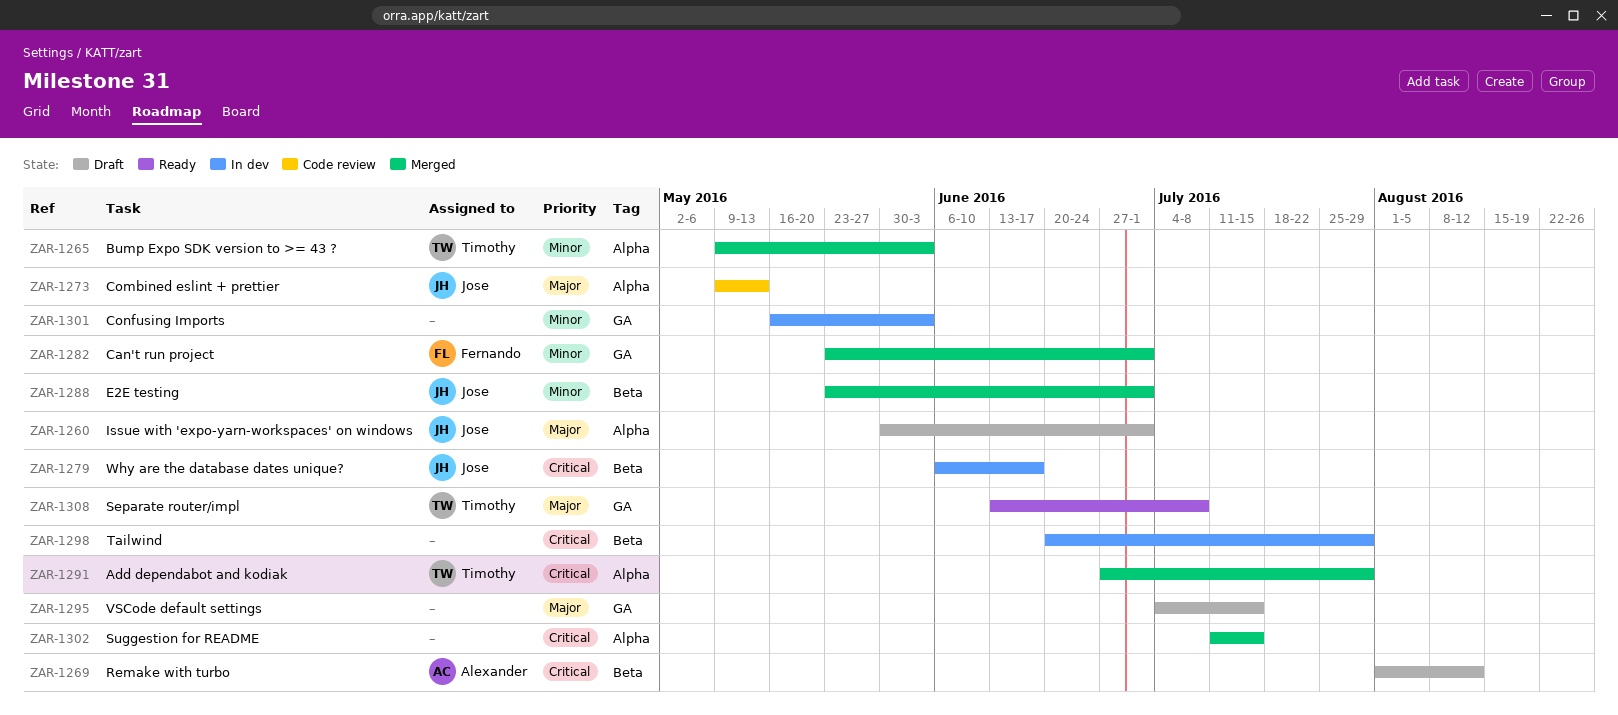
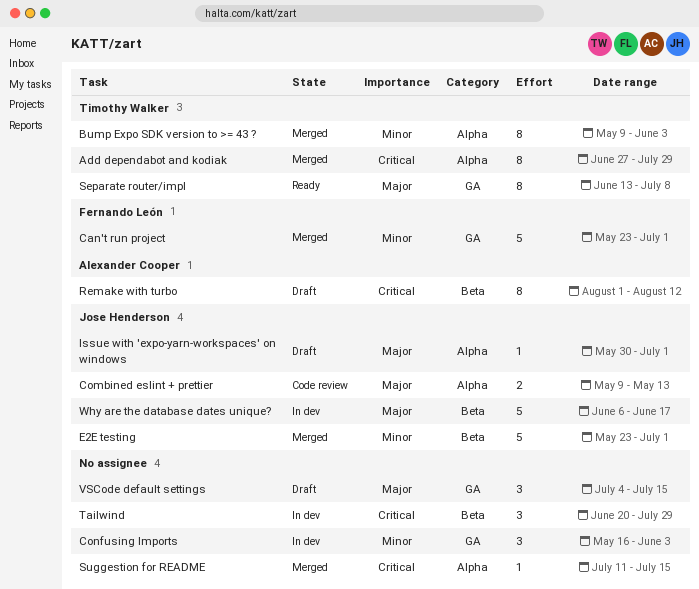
Why are the database dates unique?, priority: Critical -> Major

